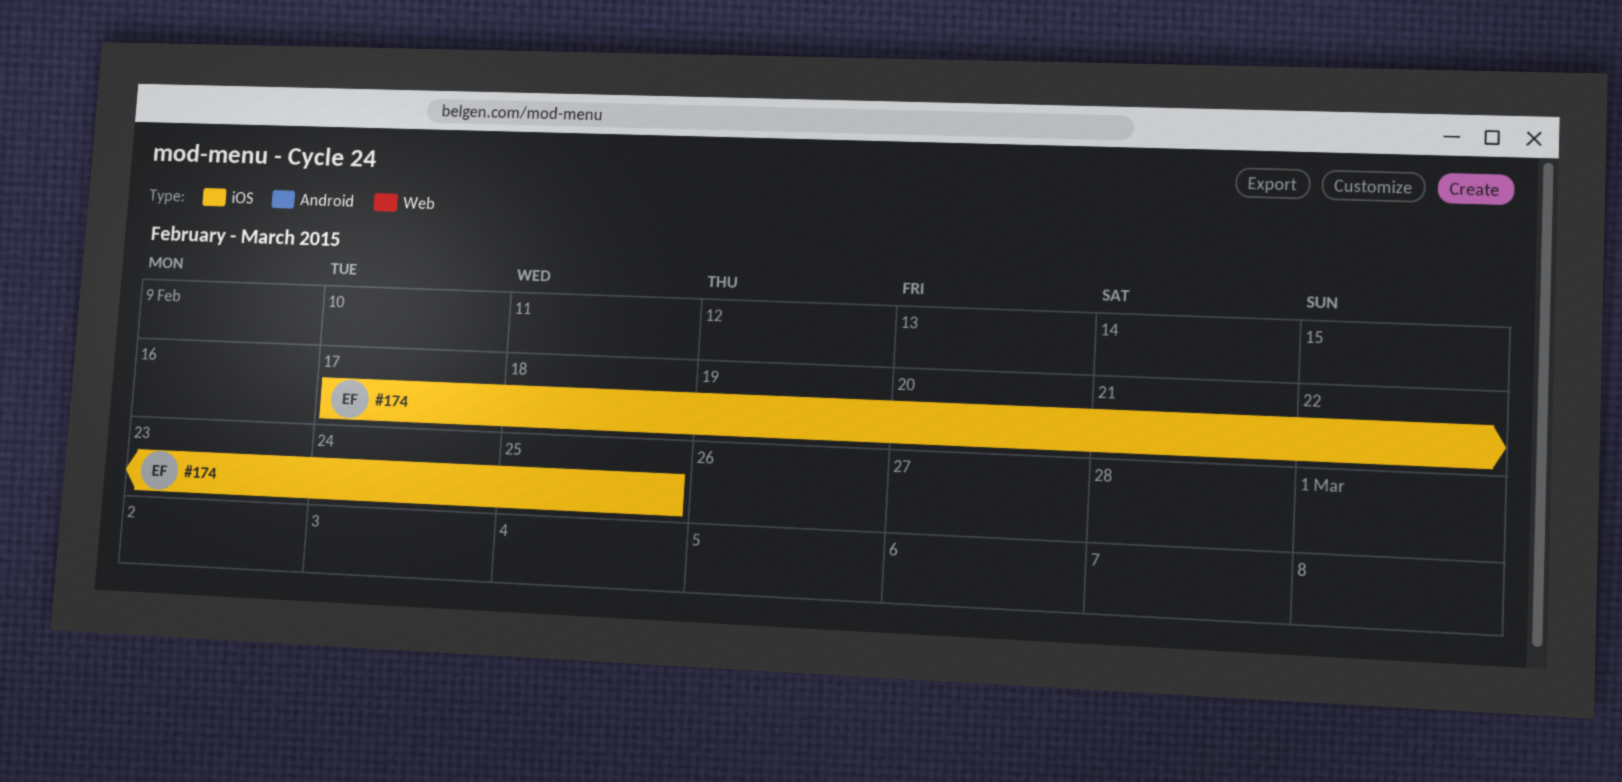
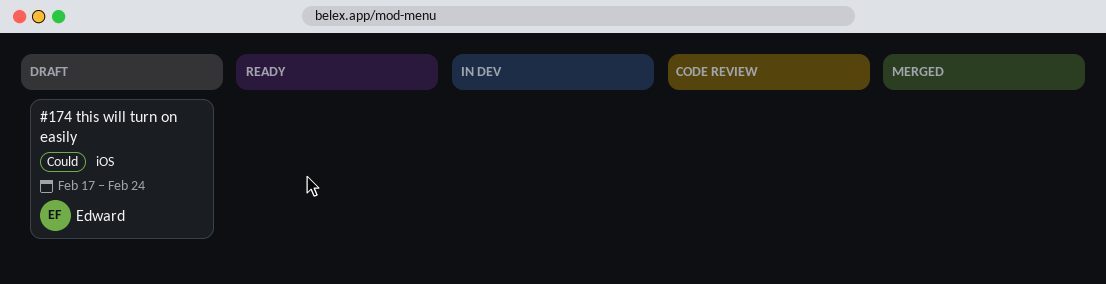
#174, due: Feb 25 -> Feb 24

